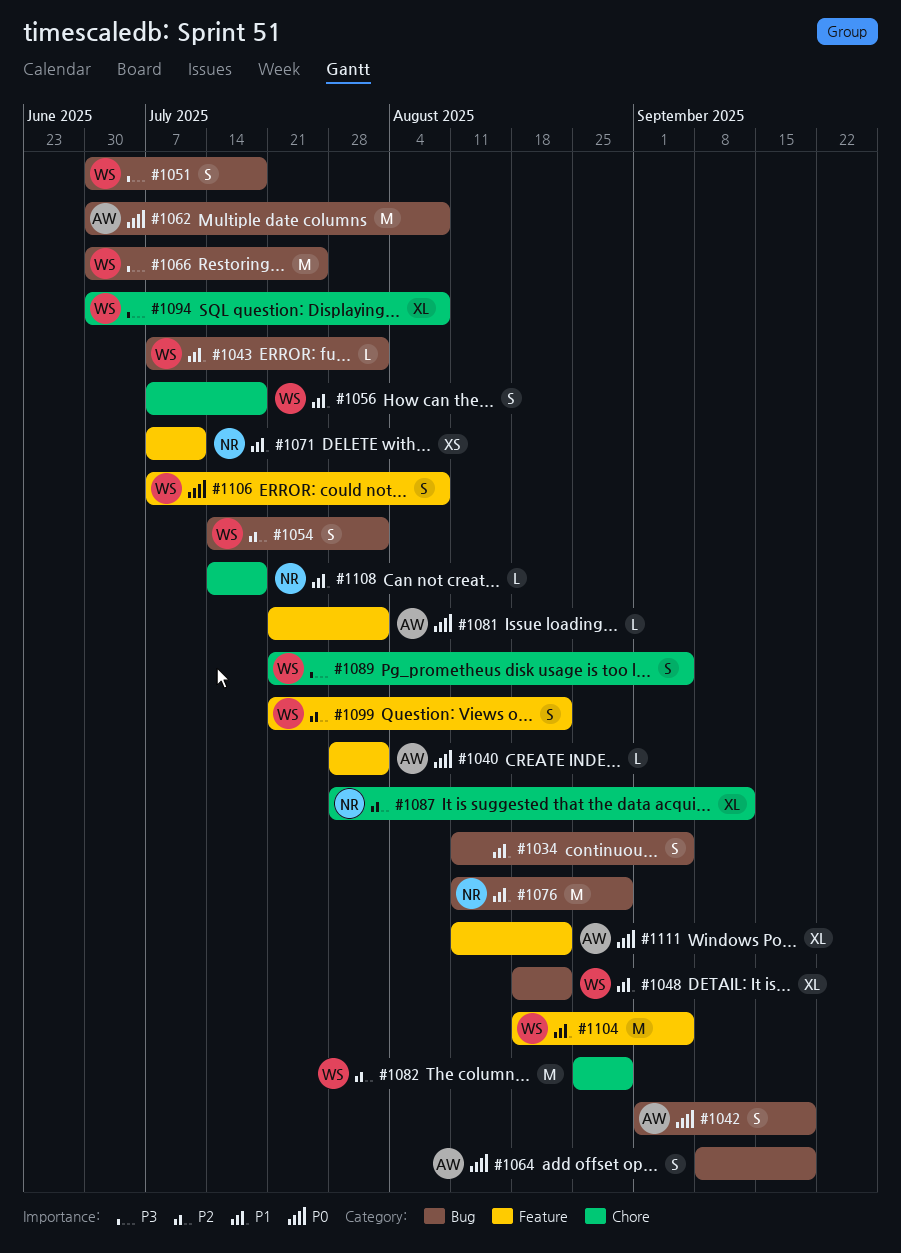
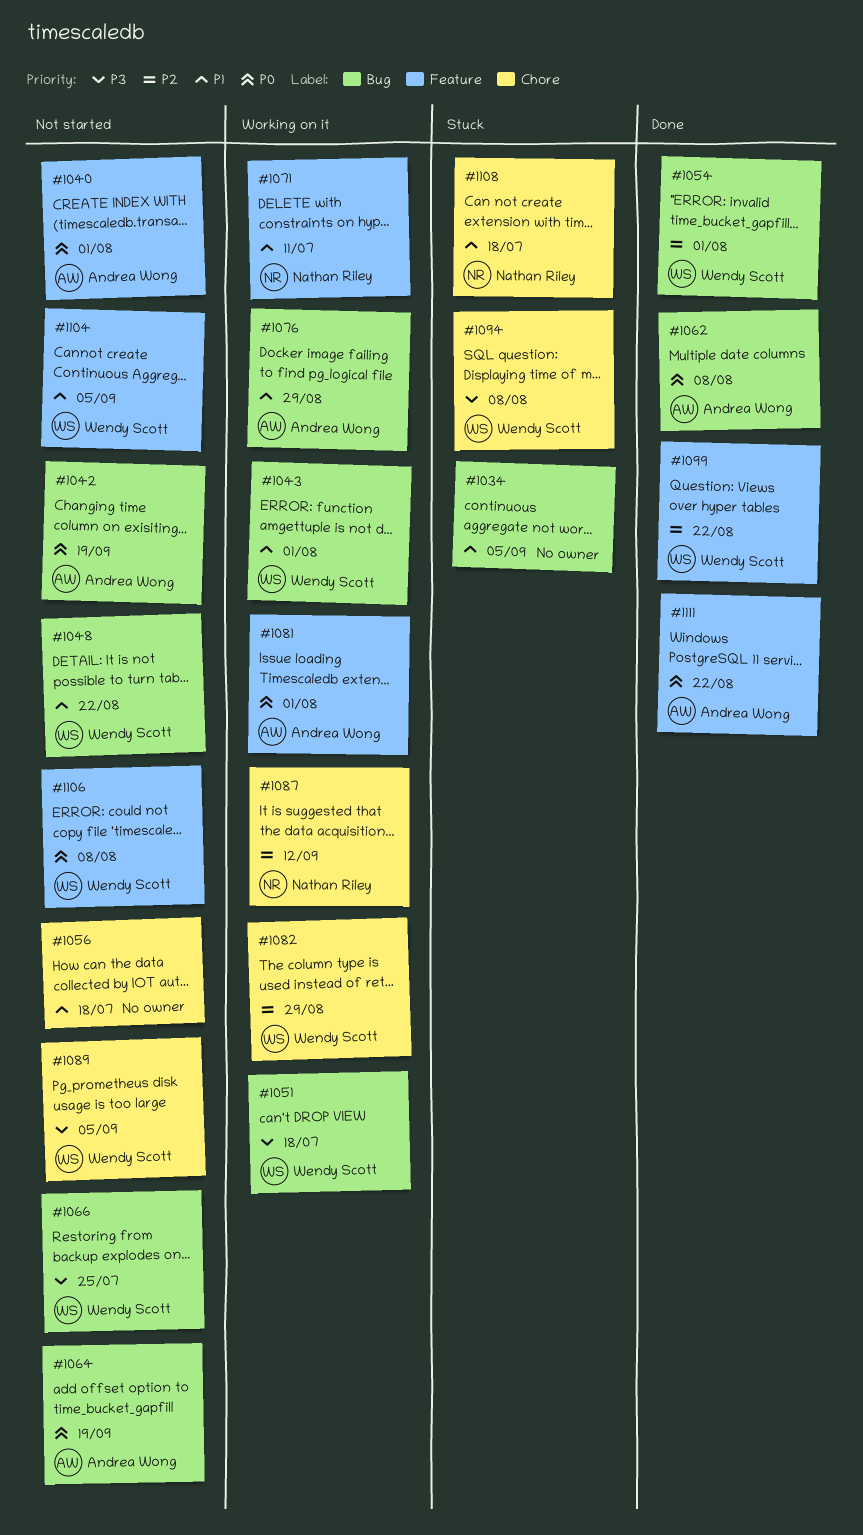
#1056, owner: Wendy Scott -> none
#1076, owner: Nathan Riley -> Andrea Wong

